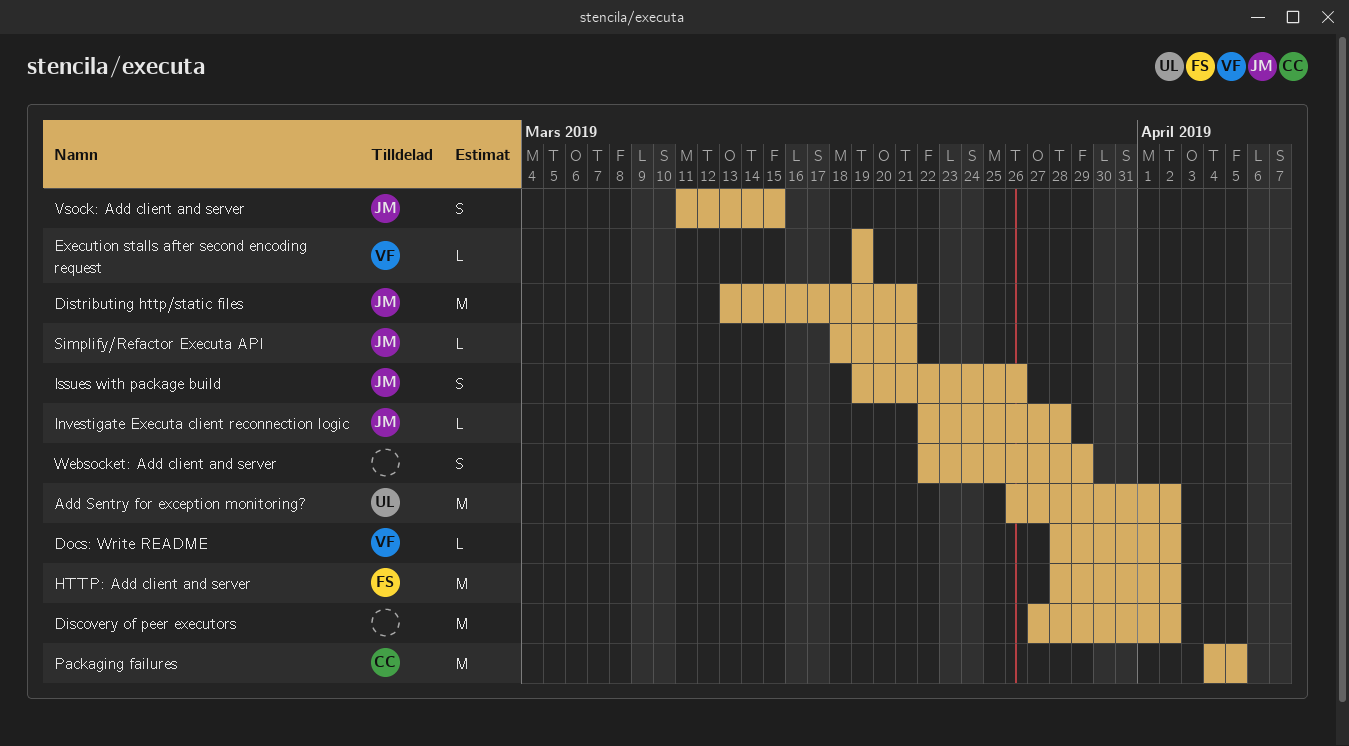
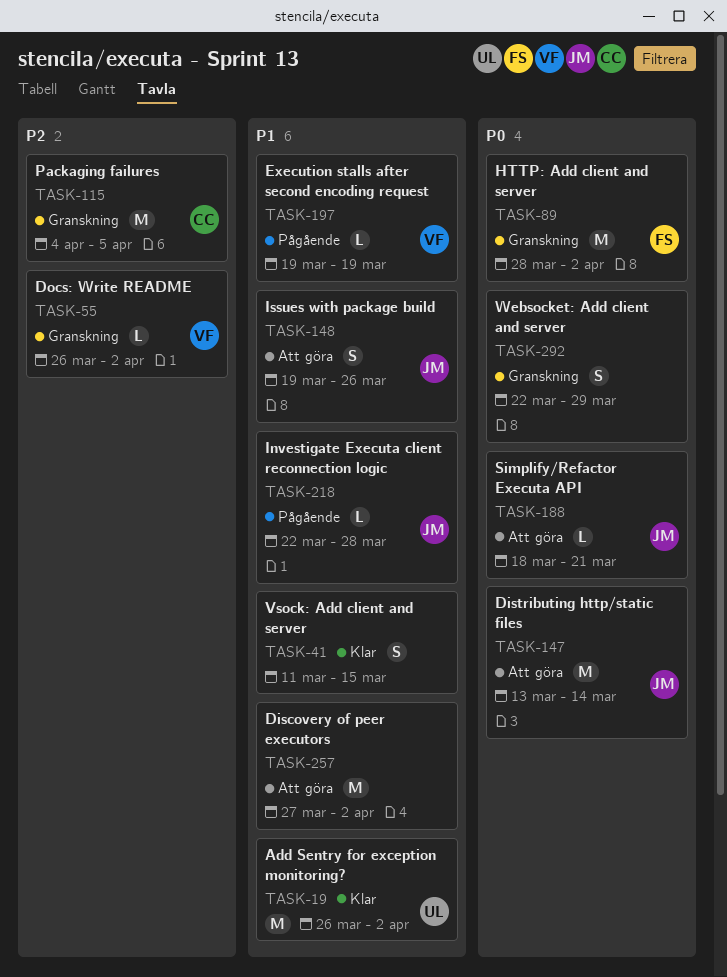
Distributing http/static files, due: Mar 21 -> Mar 14
Docs: Write README, start: Mar 28 -> Mar 26
Vsock: Add client and server, owner: JM -> none

